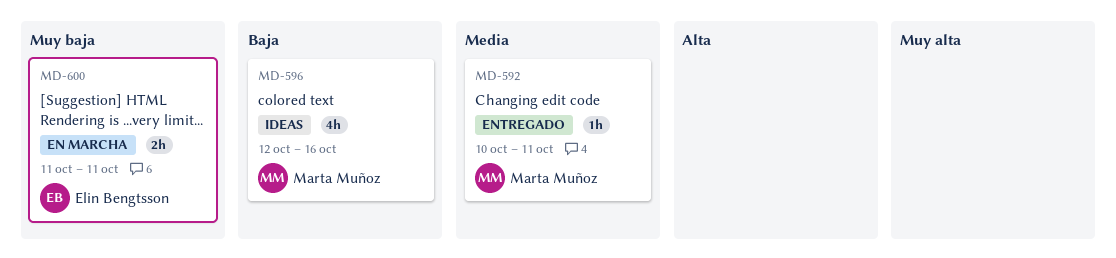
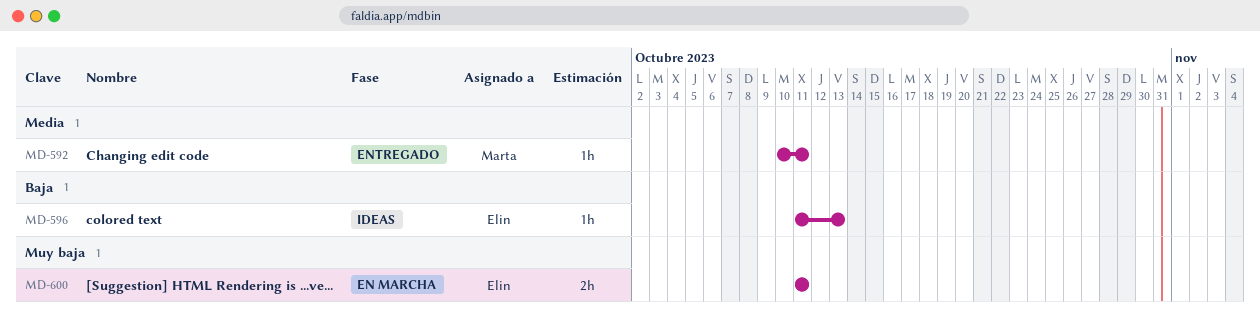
MD-596, owner: Marta Muñoz -> Elin Bengtsson
MD-596, estimate: 4h -> 1h
MD-596, start: Oct 12 -> Oct 11
MD-596, due: Oct 16 -> Oct 13

